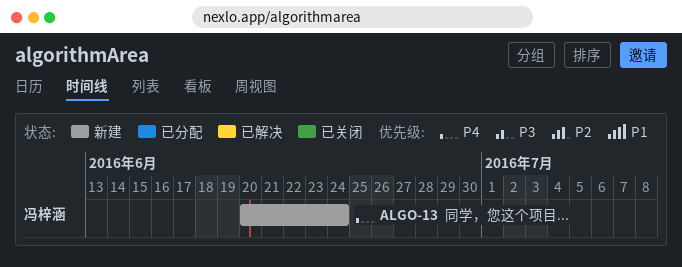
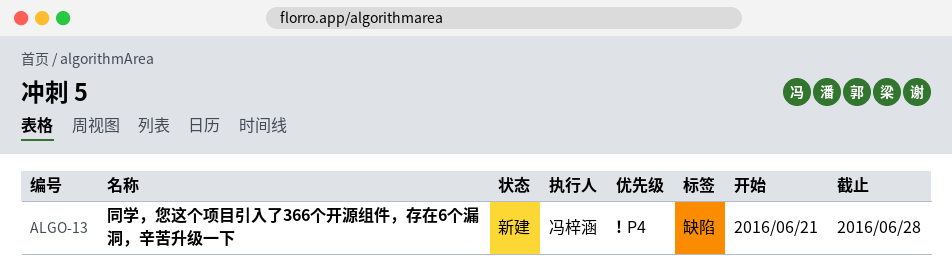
ALGO-13, start: Jun 20 -> Jun 21
ALGO-13, due: Jun 24 -> Jun 28

